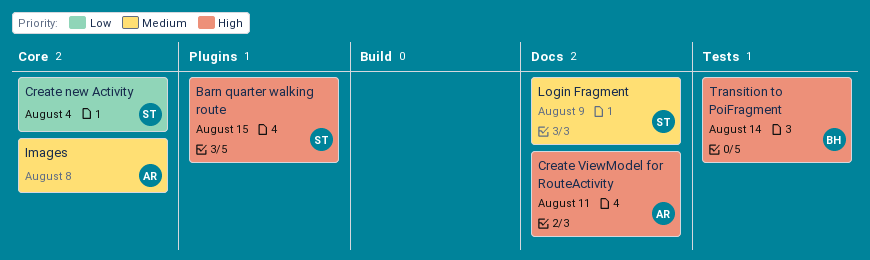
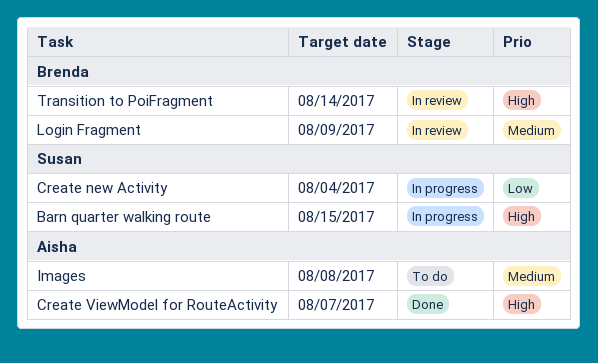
Create ViewModel for RouteActivity, due: Aug 11 -> Aug 7
Login Fragment, owner: Susan -> Brenda

